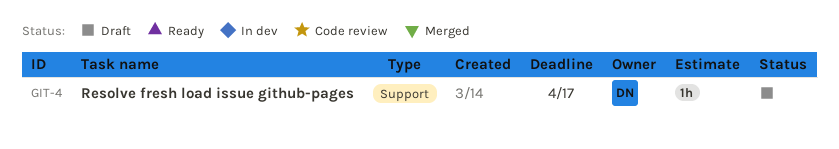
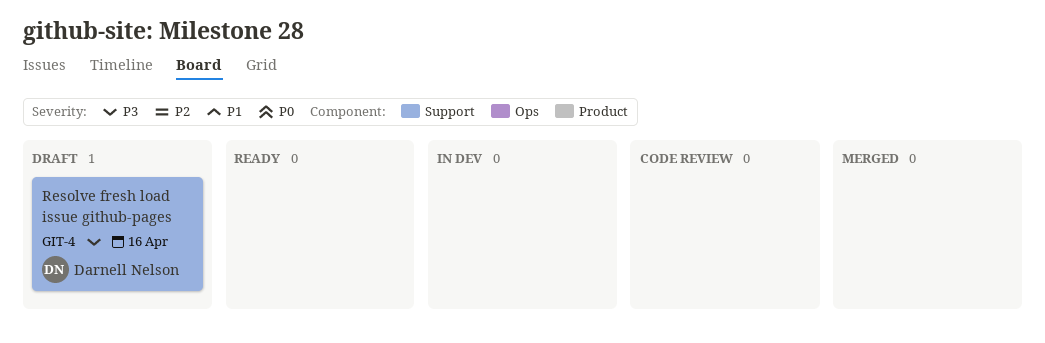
GIT-4, due: Apr 17 -> Apr 16

